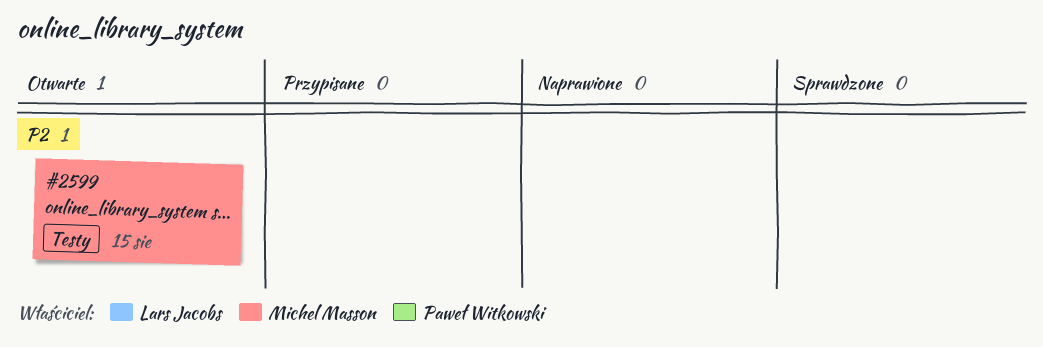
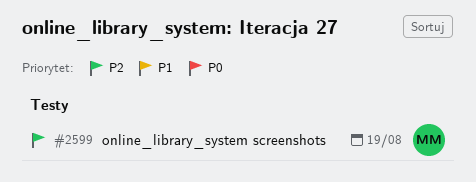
#2599, due: Aug 15 -> Aug 19

